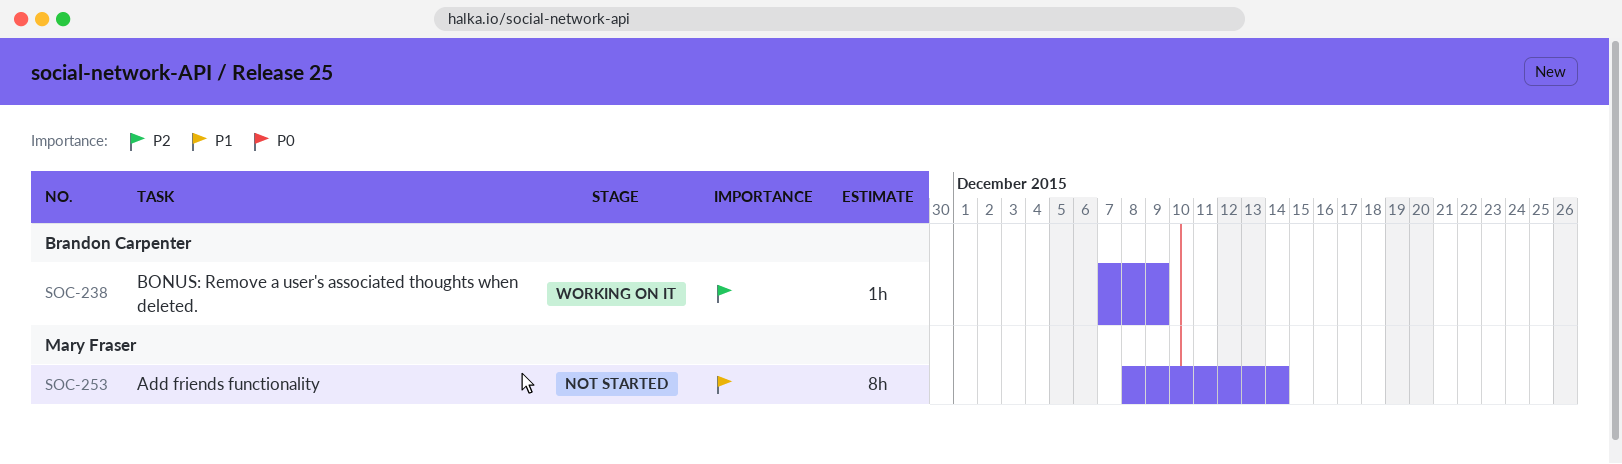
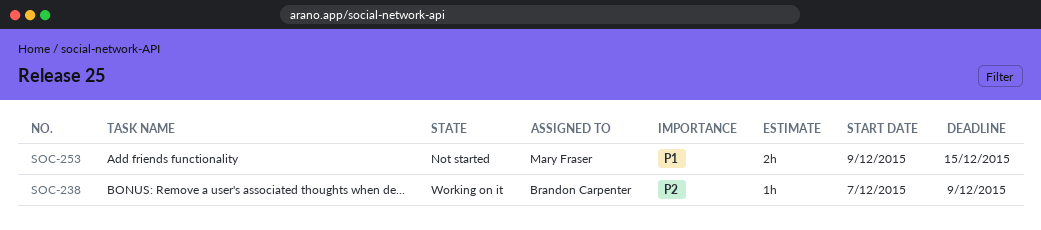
SOC-253, estimate: 8h -> 2h
SOC-253, start: Dec 8 -> Dec 9
SOC-253, due: Dec 14 -> Dec 15

